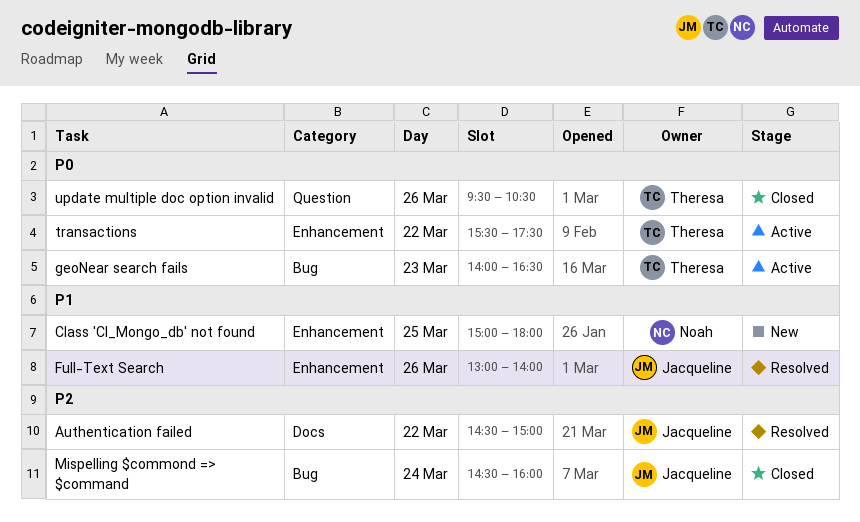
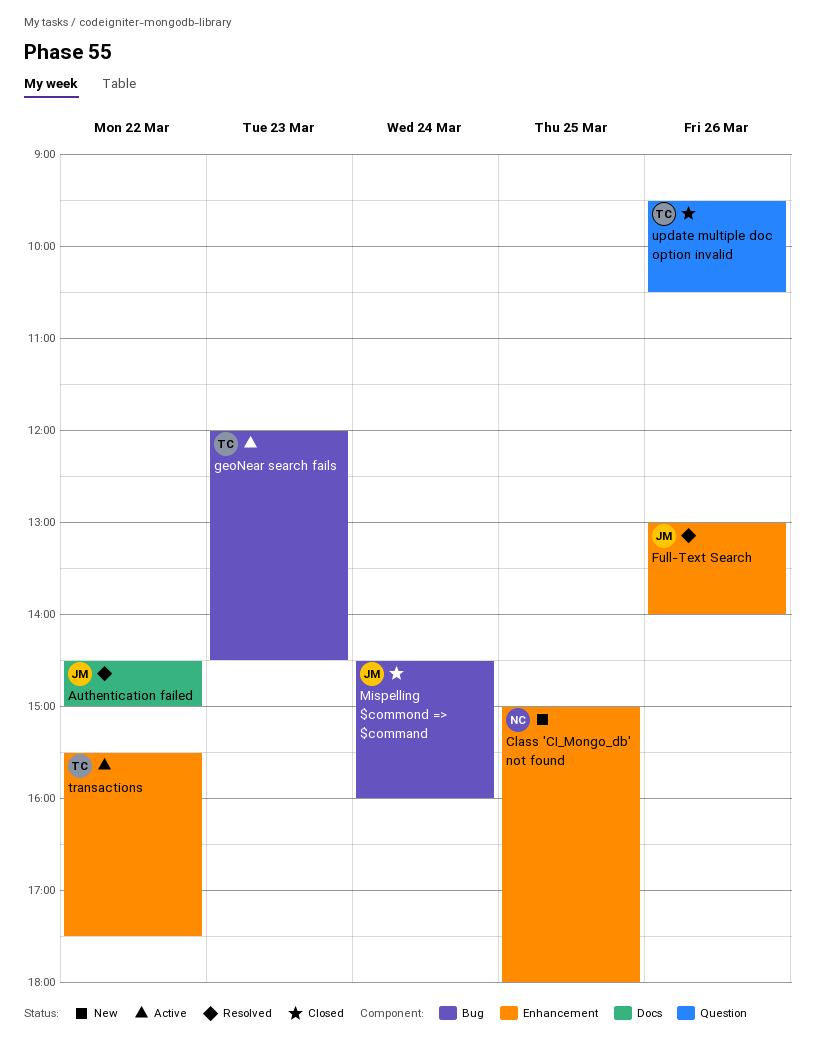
geoNear search fails, begins: 14:00 -> 12:00
geoNear search fails, ends: 16:30 -> 14:30

